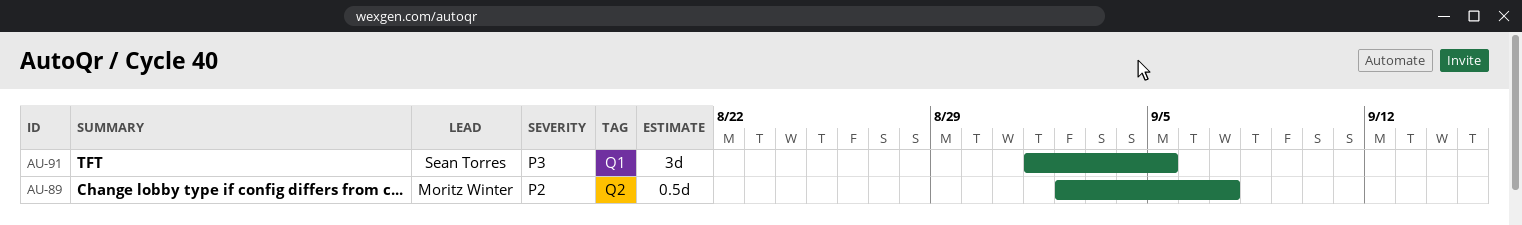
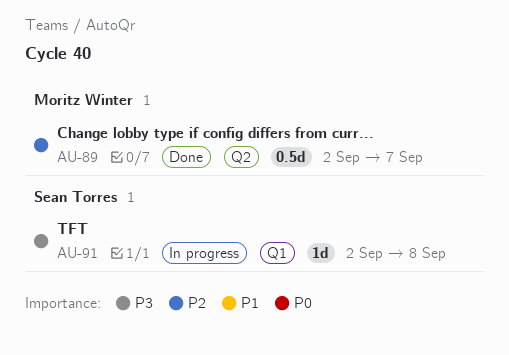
AU-91, estimate: 3d -> 1d
AU-91, start: Sep 1 -> Sep 2
AU-91, due: Sep 5 -> Sep 8

